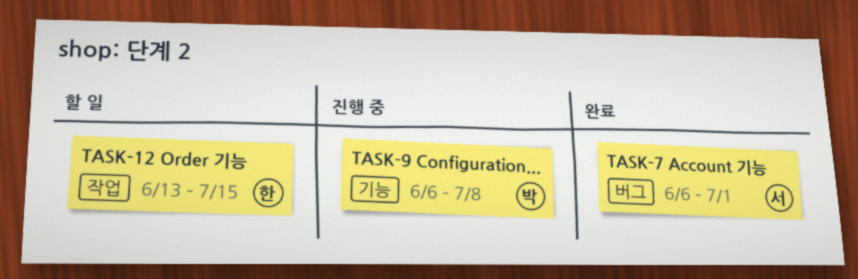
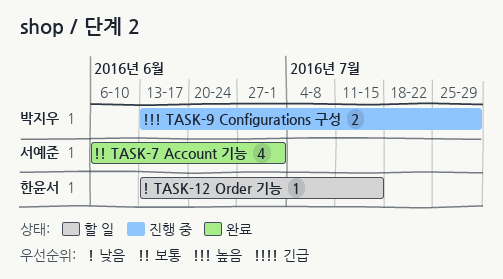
TASK-9, start: Jun 6 -> Jun 13
TASK-9, due: Jul 8 -> Jul 29

